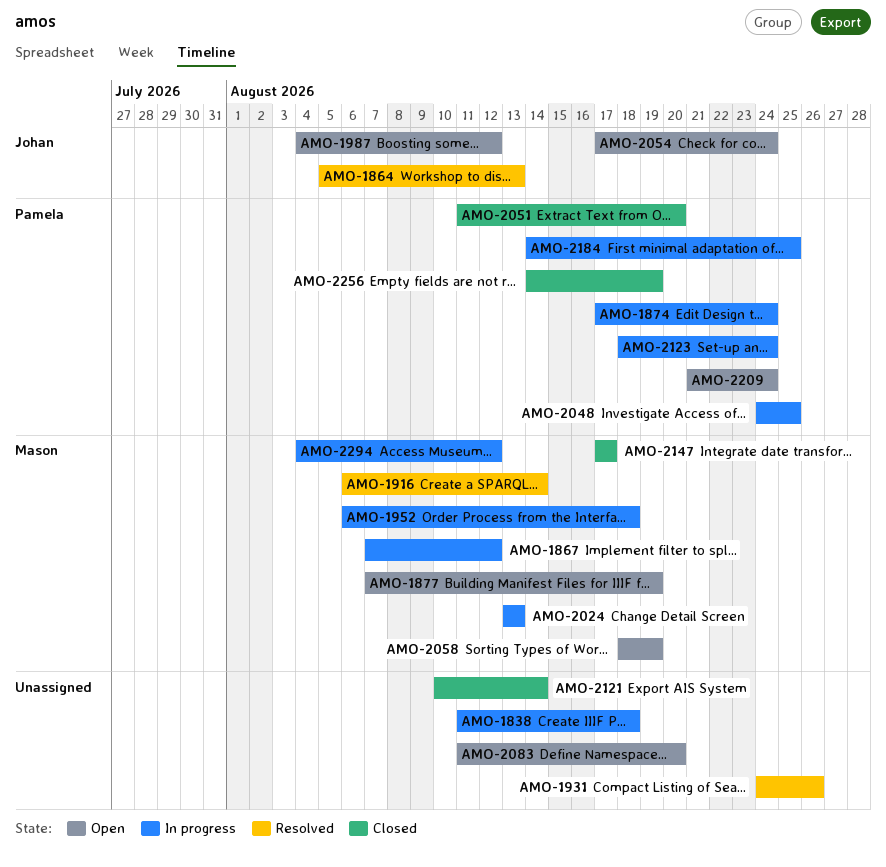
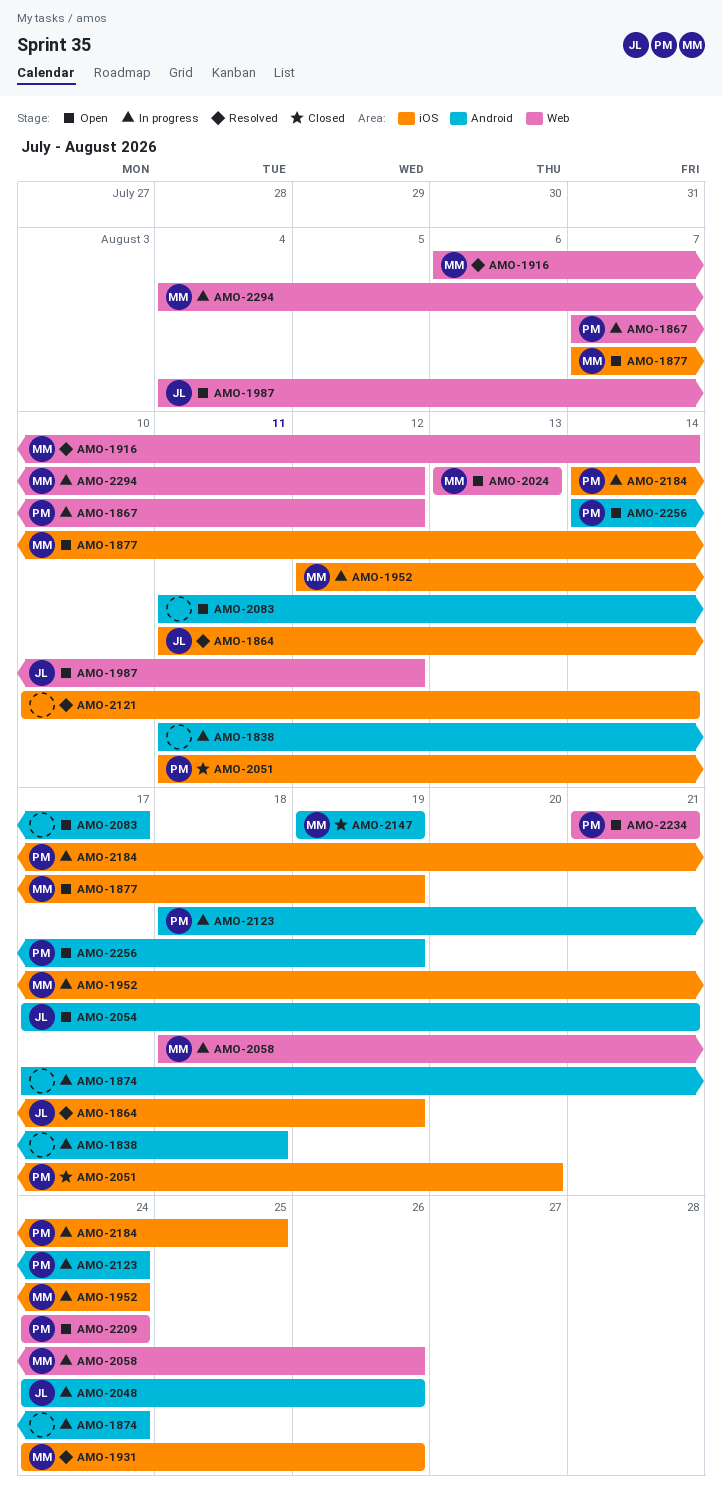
AMO-1864, start: Aug 5 -> Aug 11
AMO-1864, due: Aug 13 -> Aug 19
AMO-1867, owner: Mason -> Pamela
AMO-1874, owner: Pamela -> none
AMO-1931, owner: none -> Mason
AMO-1952, start: Aug 6 -> Aug 12
AMO-1952, due: Aug 18 -> Aug 24
AMO-2024, status: In progress -> Open
AMO-2048, owner: Pamela -> Johan
AMO-2048, due: Aug 25 -> Aug 26
AMO-2054, due: Aug 24 -> Aug 21
AMO-2058, status: Open -> In progress
AMO-2058, due: Aug 19 -> Aug 26
AMO-2083, due: Aug 20 -> Aug 17
AMO-2121, status: Closed -> Resolved
AMO-2147, start: Aug 17 -> Aug 19
AMO-2147, due: Aug 17 -> Aug 19
AMO-2209, start: Aug 21 -> Aug 24
AMO-2234: none -> present
AMO-2256, status: Closed -> Open

